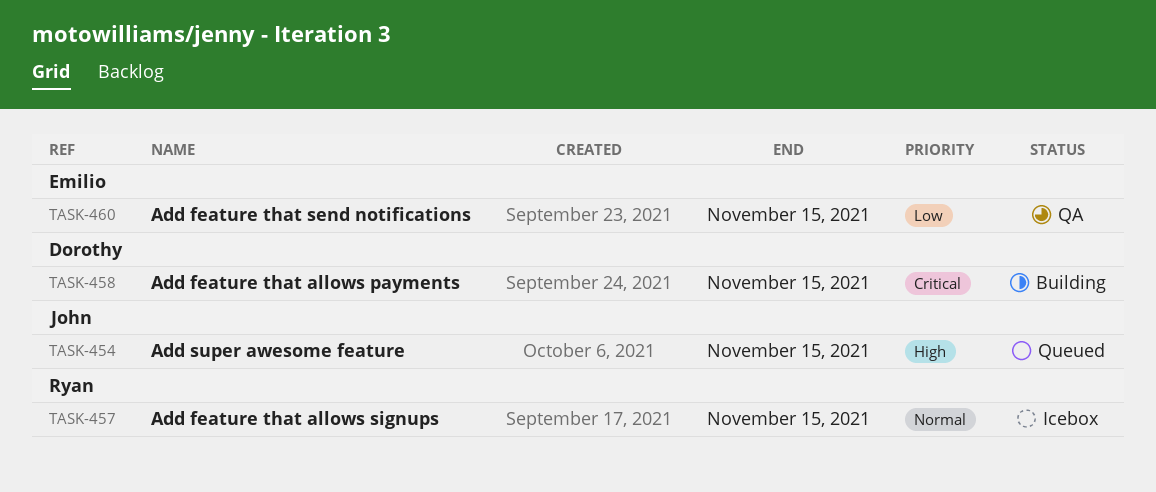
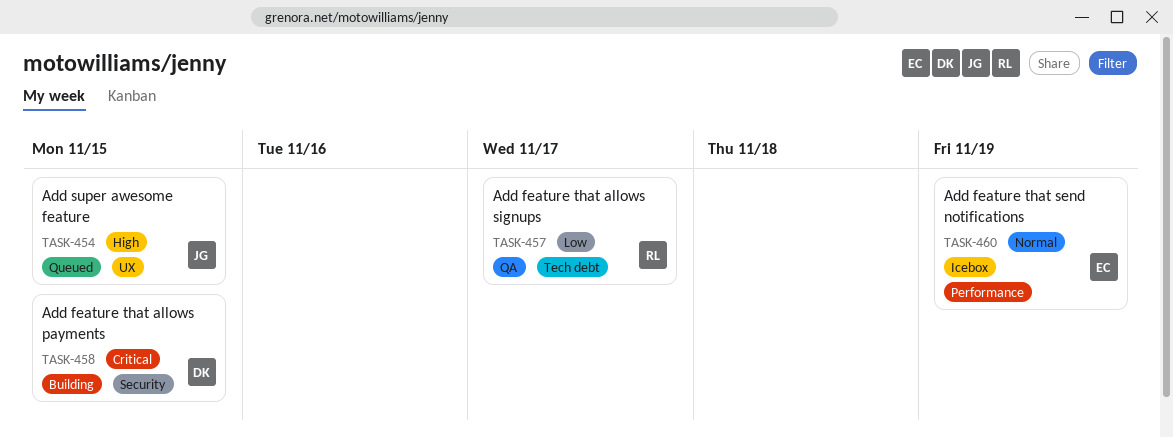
TASK-457, status: Icebox -> QA
TASK-457, priority: Normal -> Low
TASK-457, due: Nov 15 -> Nov 17
TASK-460, status: QA -> Icebox
TASK-460, priority: Low -> Normal
TASK-460, due: Nov 15 -> Nov 19

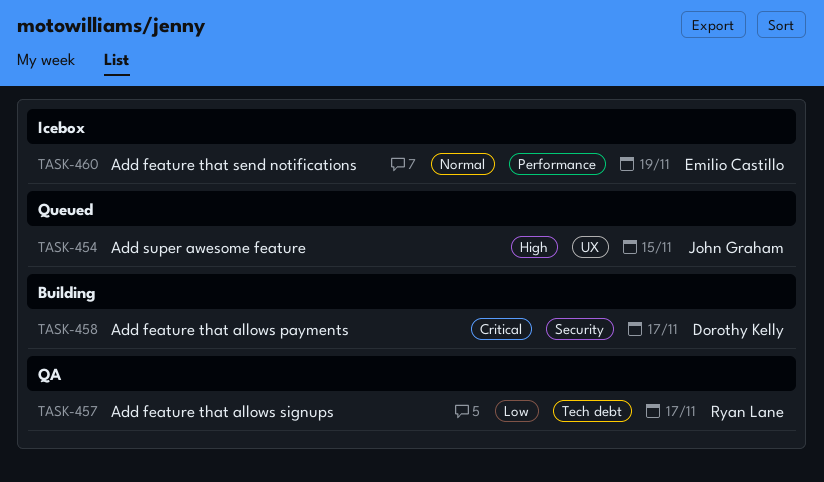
TASK-458, due: Nov 15 -> Nov 17

